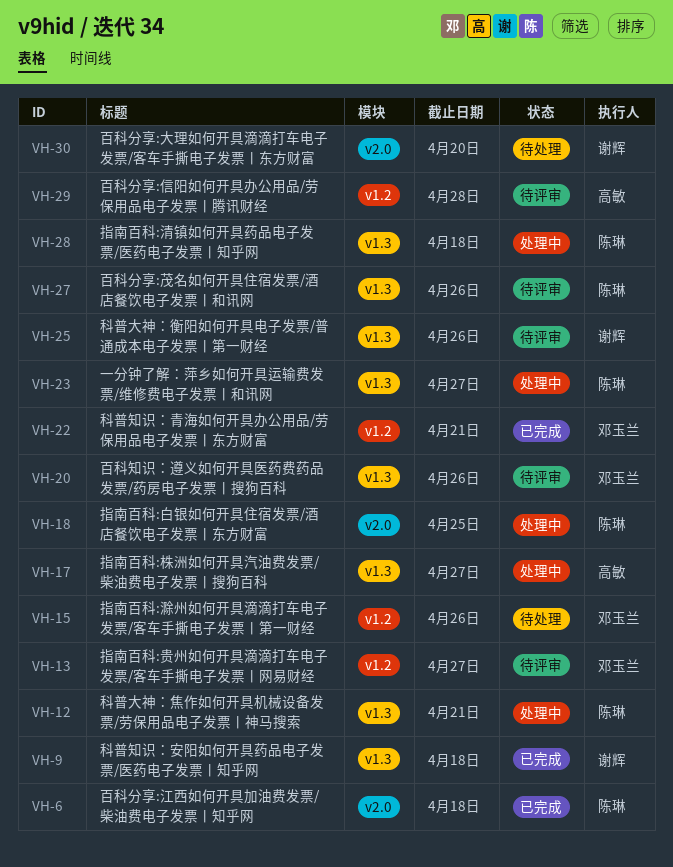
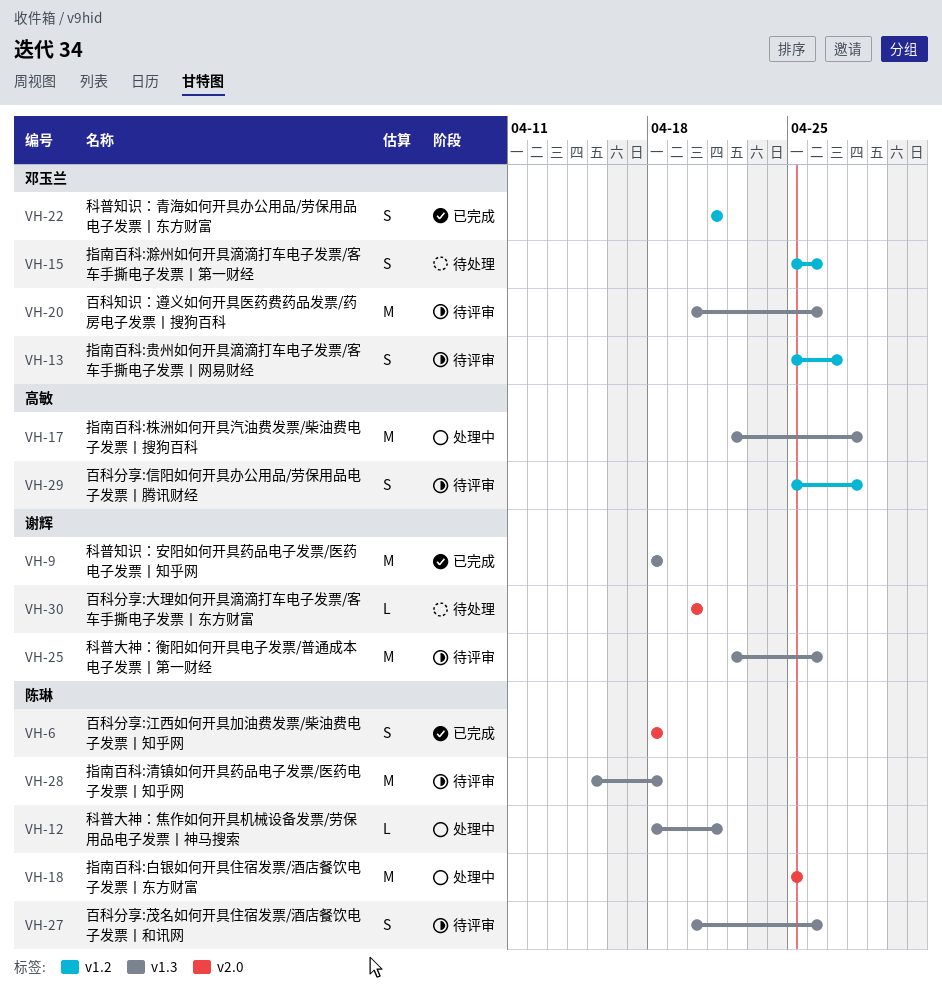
VH-17, due: Apr 27 -> Apr 28
VH-23: present -> none
VH-28, status: 处理中 -> 待评审

